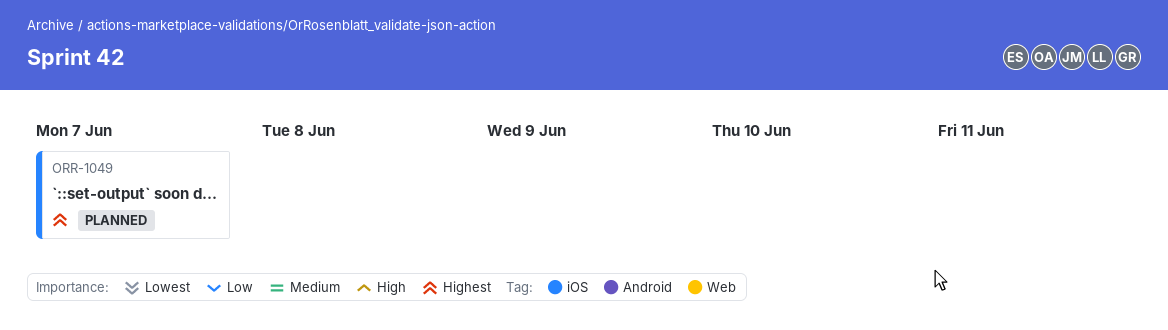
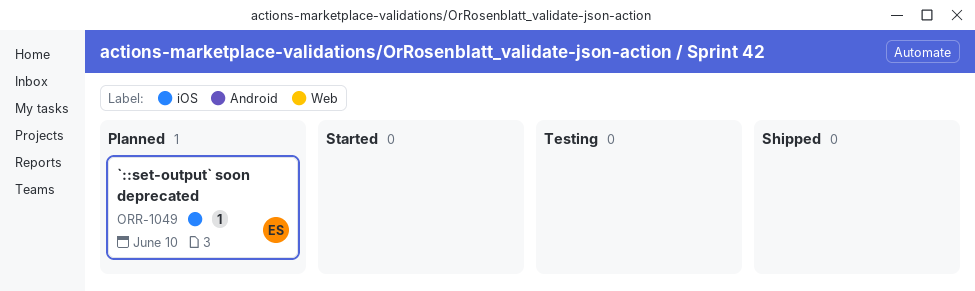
ORR-1049, due: Jun 7 -> Jun 10

